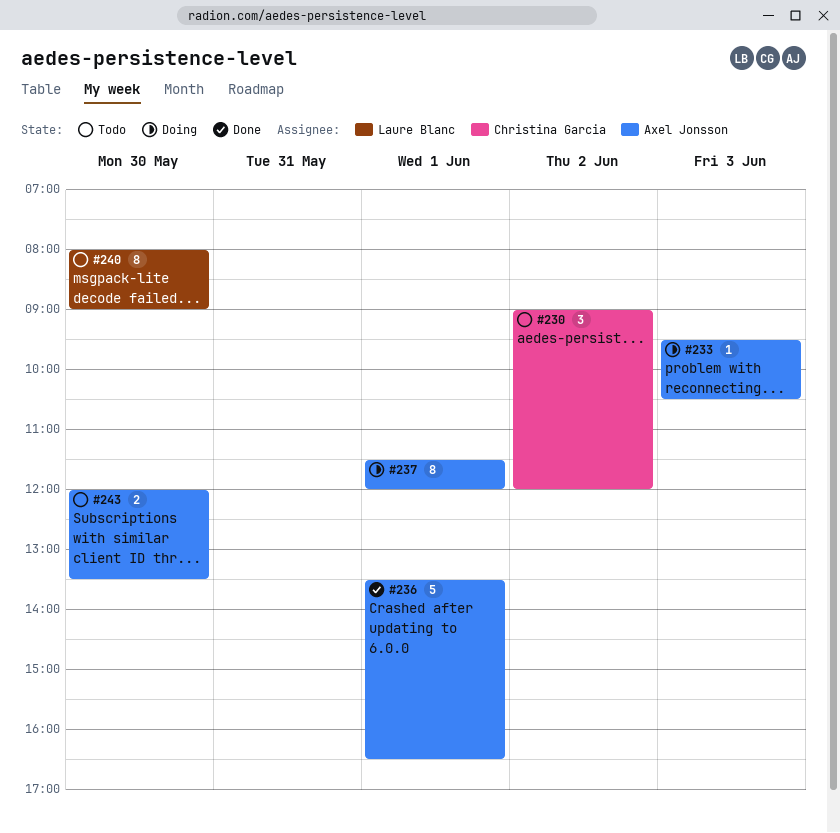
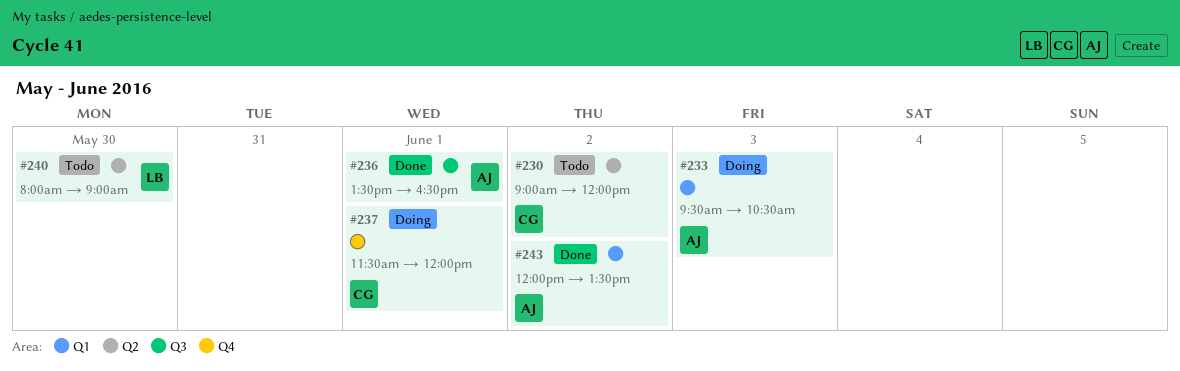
#237, owner: Axel Jonsson -> Christina Garcia
#243, status: Todo -> Done
#243, day: May 30 -> Jun 2

